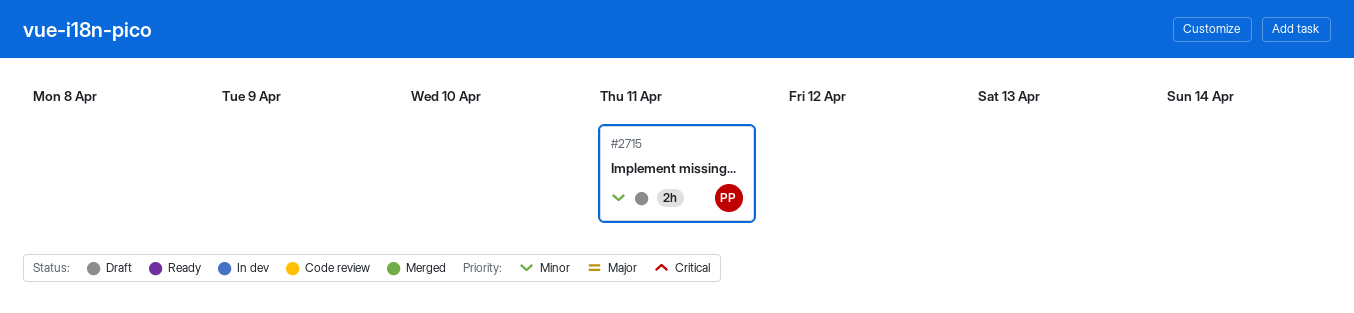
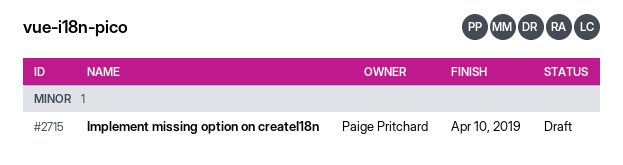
#2715, due: Apr 11 -> Apr 10

